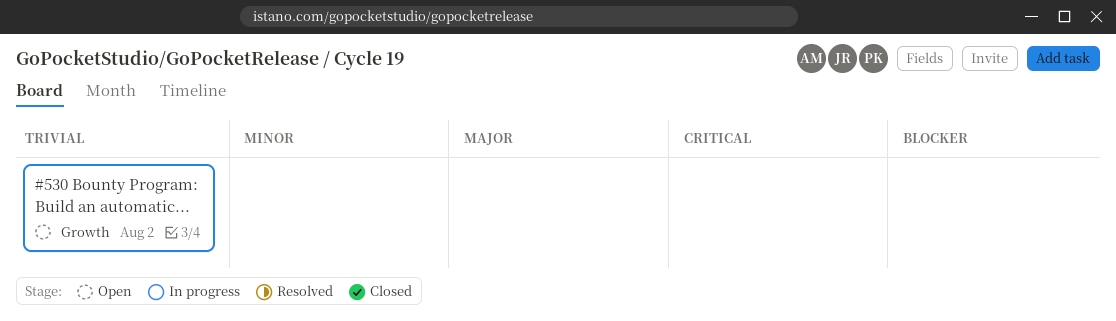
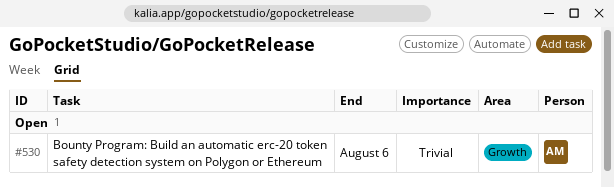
#530, due: Aug 2 -> Aug 6

